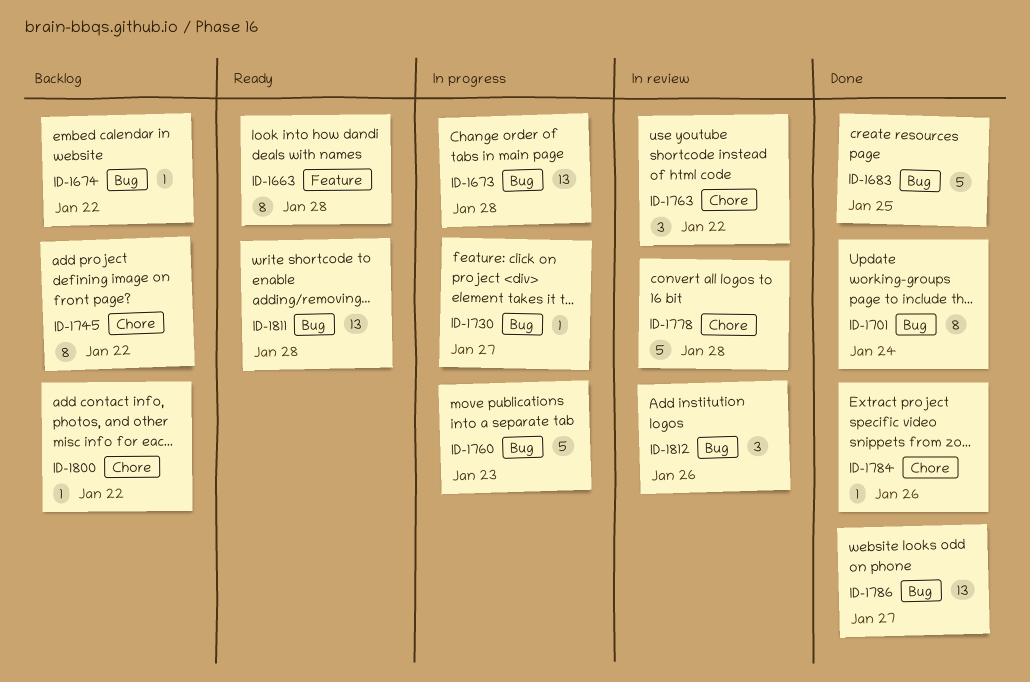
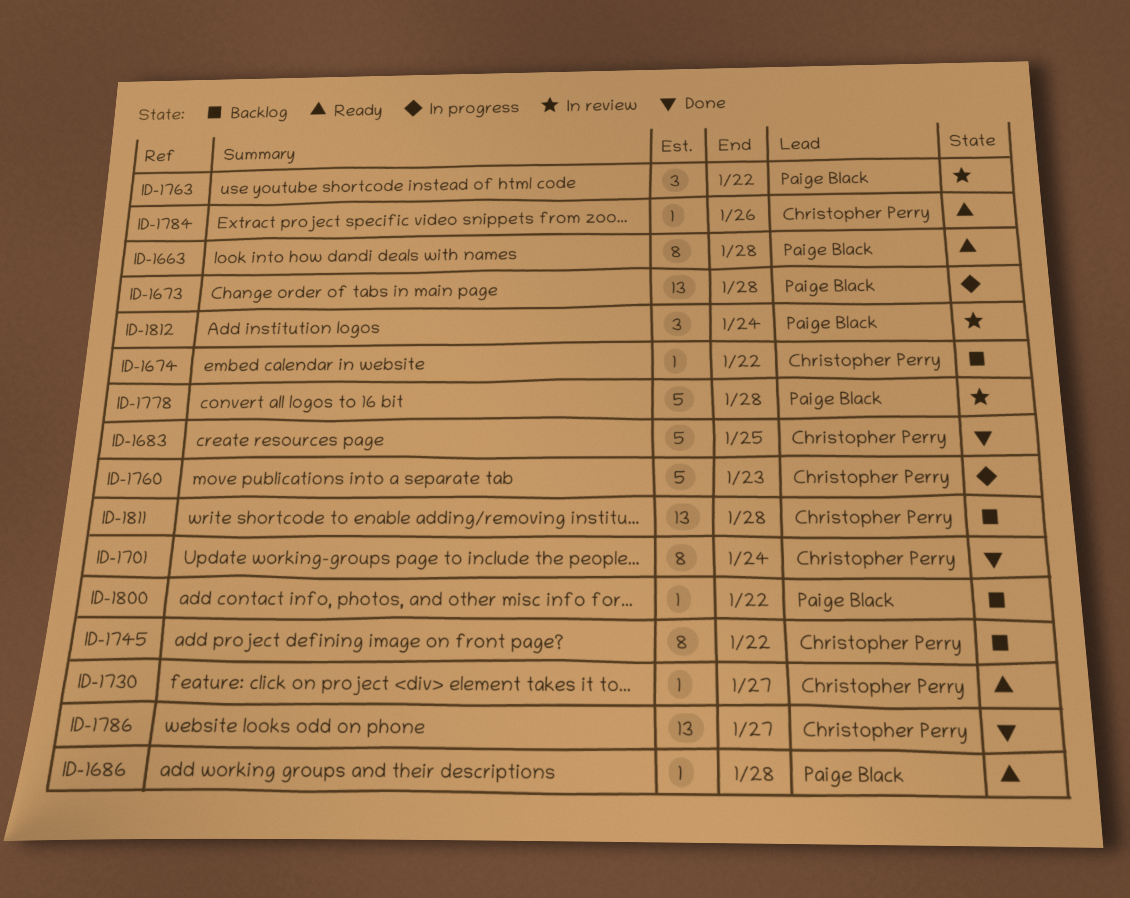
ID-1686: none -> present
ID-1730, status: In progress -> Ready
ID-1784, status: Done -> Ready
ID-1811, status: Ready -> Backlog
ID-1812, due: Jan 26 -> Jan 24

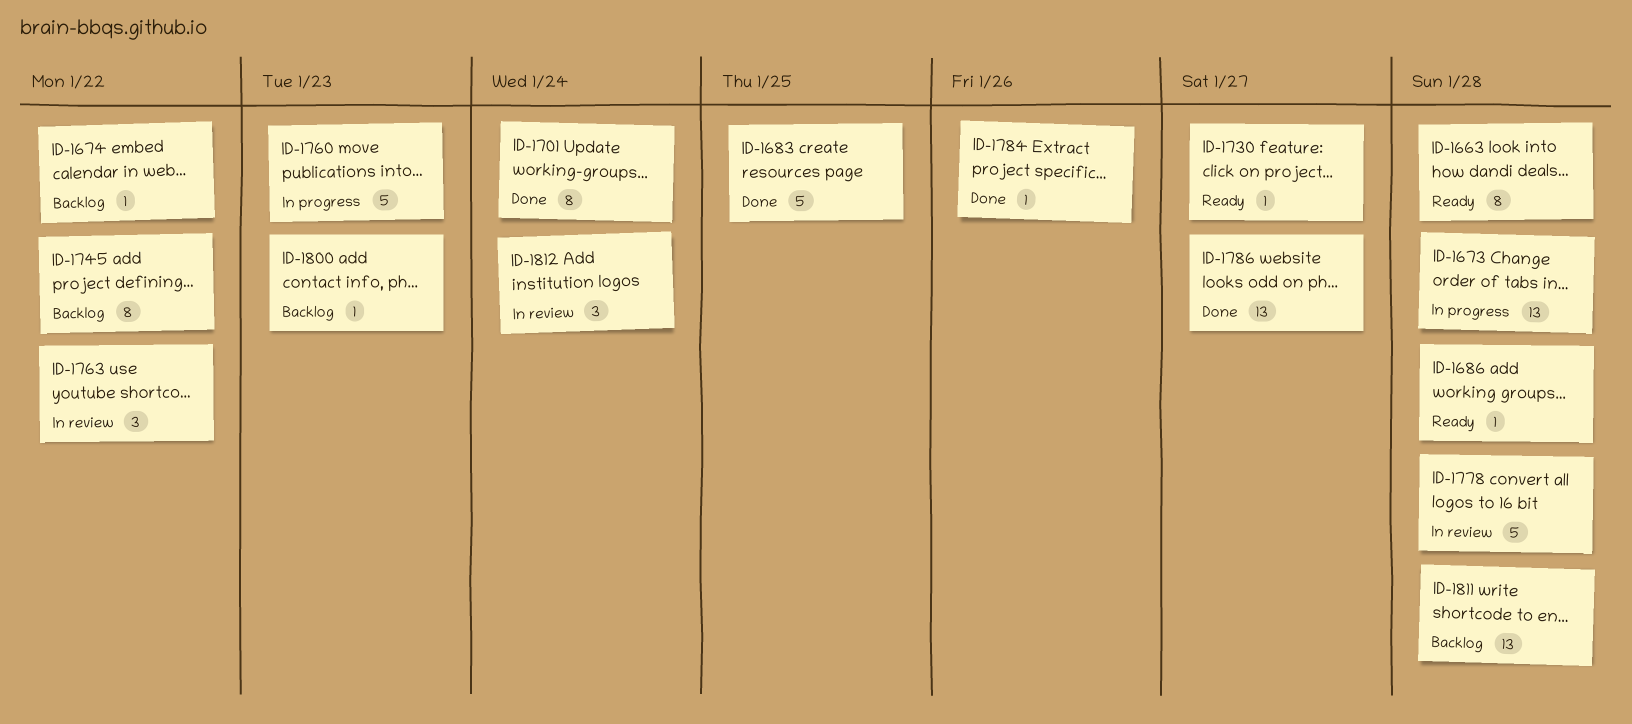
ID-1784, status: Ready -> Done
ID-1800, due: Jan 22 -> Jan 23

